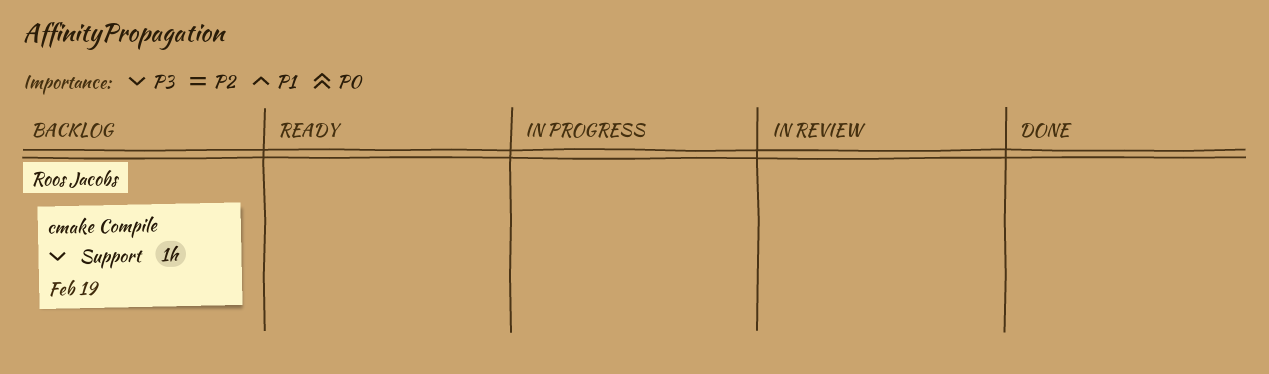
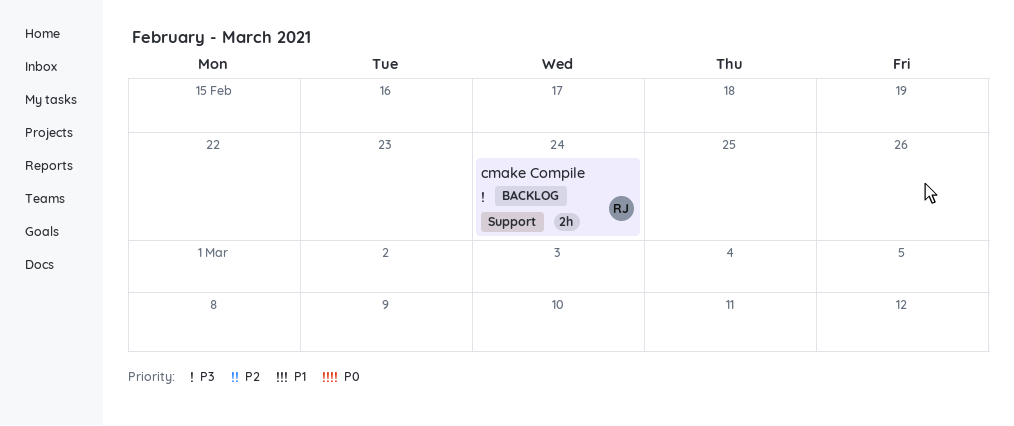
cmake Compile, estimate: 1h -> 2h
cmake Compile, due: Feb 19 -> Feb 24

